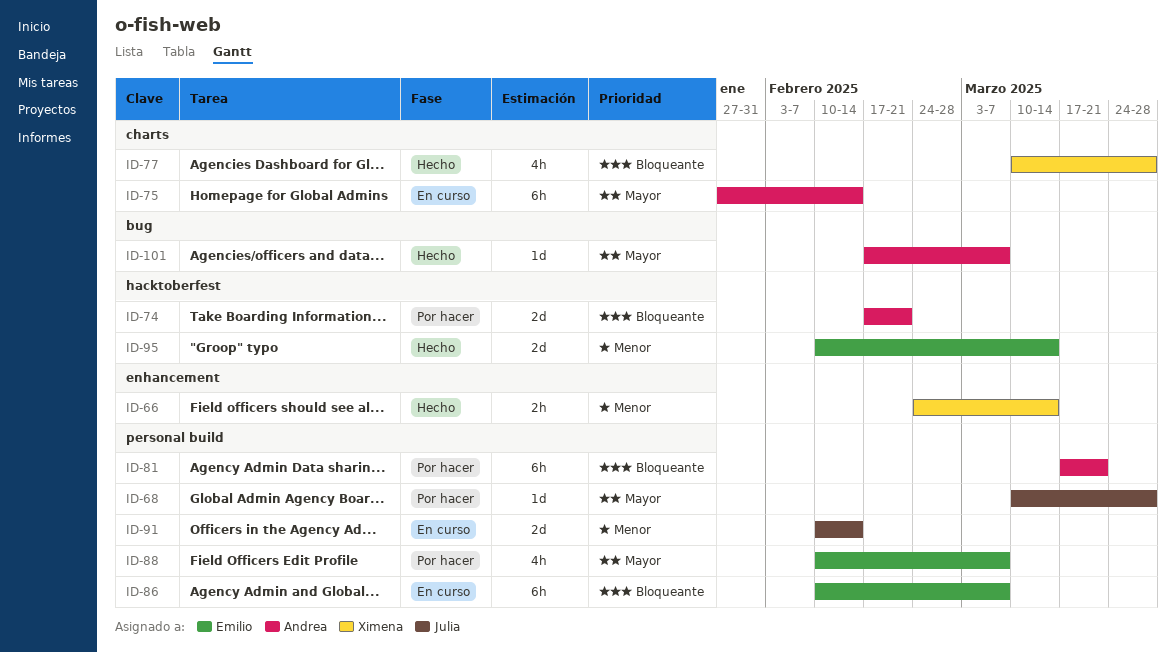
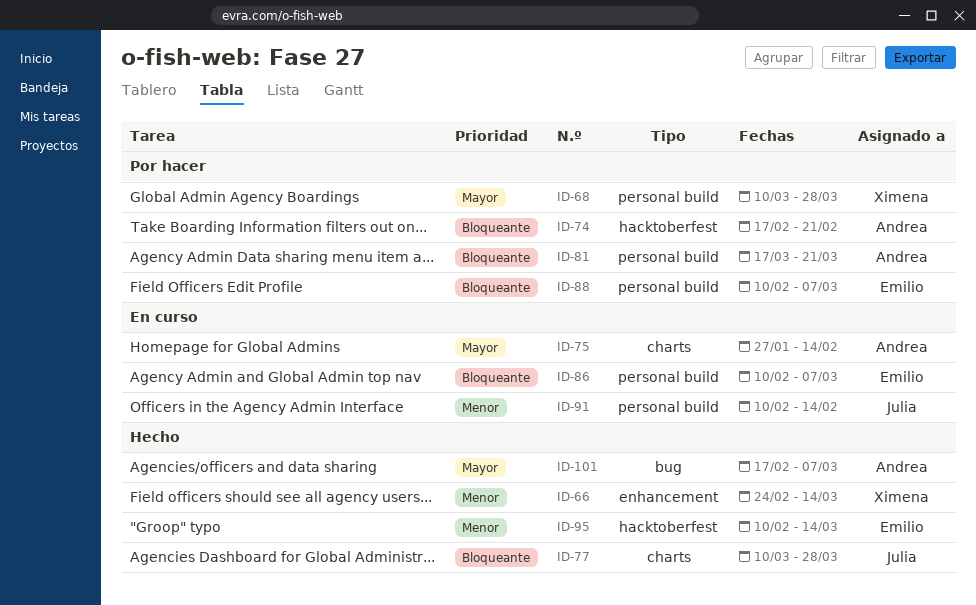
ID-68, owner: Julia -> Ximena
ID-77, owner: Ximena -> Julia
ID-88, priority: Mayor -> Bloqueante

